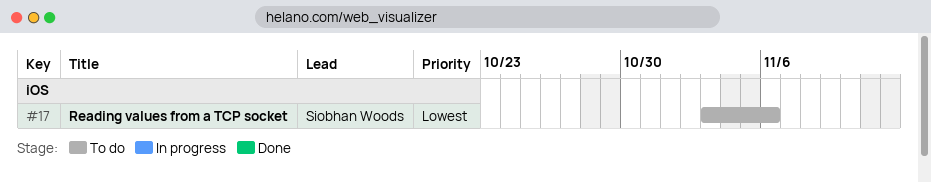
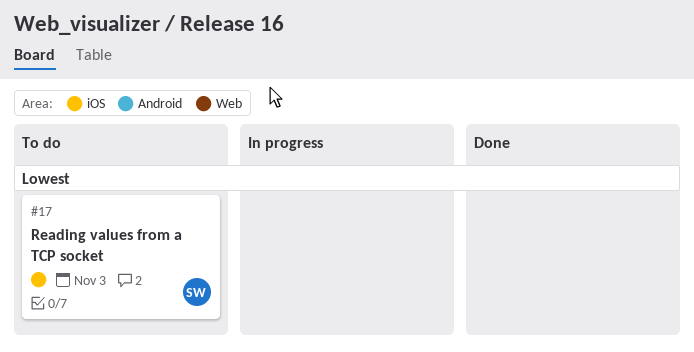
#17, due: Nov 6 -> Nov 3

